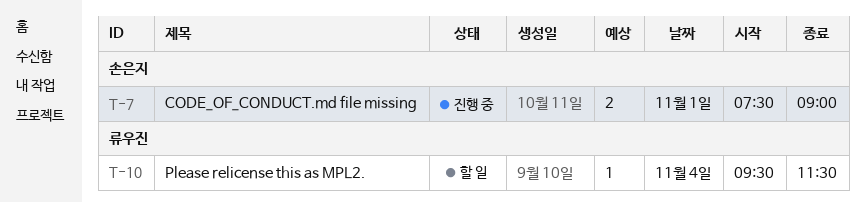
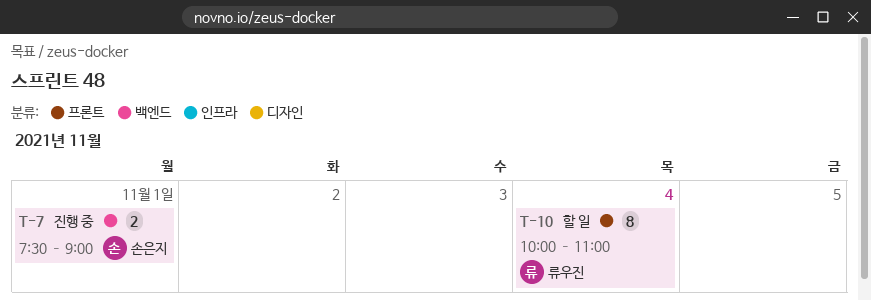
T-10, estimate: 1 -> 8
T-10, begins: 09:30 -> 10:00
T-10, ends: 11:30 -> 11:00

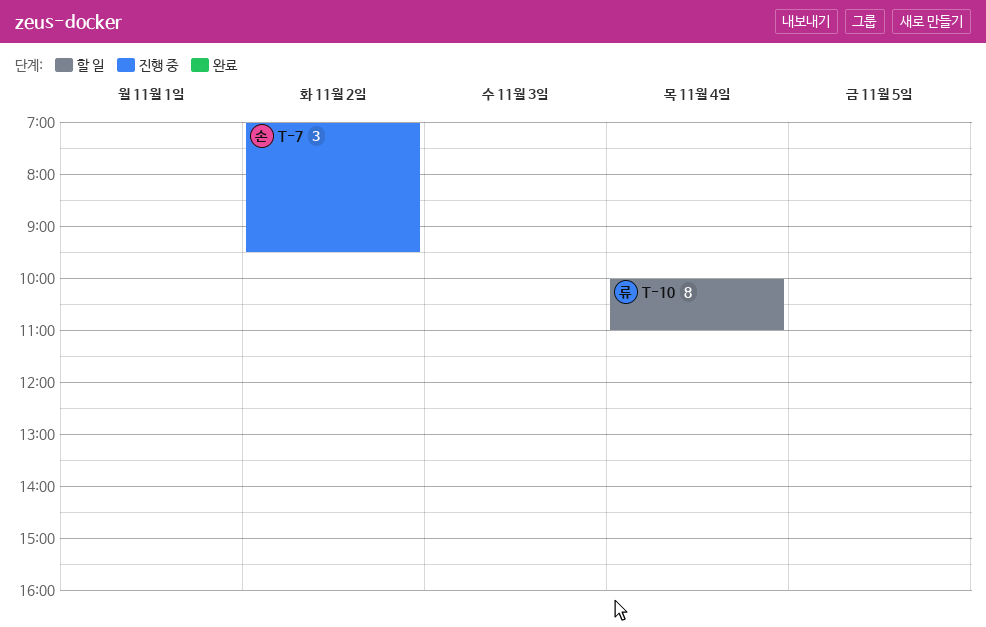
T-7, estimate: 2 -> 3
T-7, day: Nov 1 -> Nov 2
T-7, begins: 07:30 -> 07:00
T-7, ends: 09:00 -> 09:30

